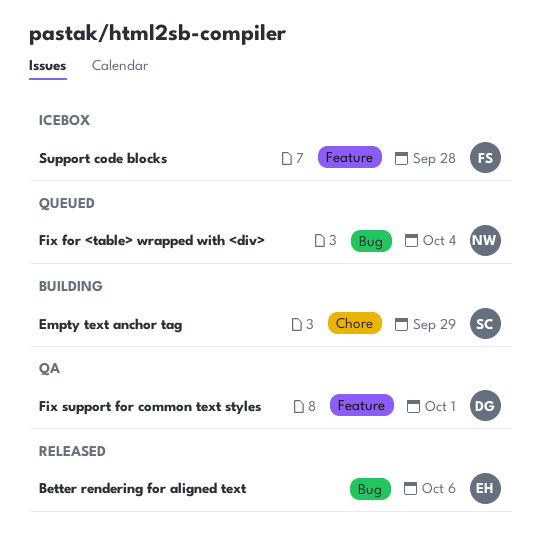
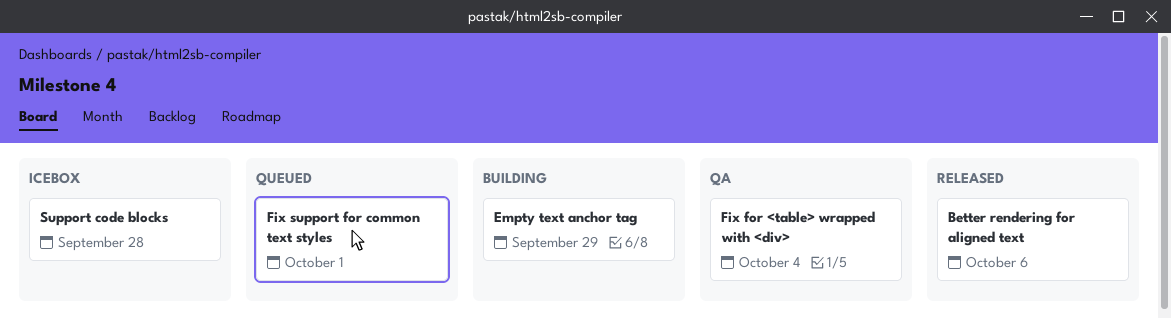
Fix for <table> wrapped with <div>, status: Queued -> QA
Fix support for common text styles, status: QA -> Queued

